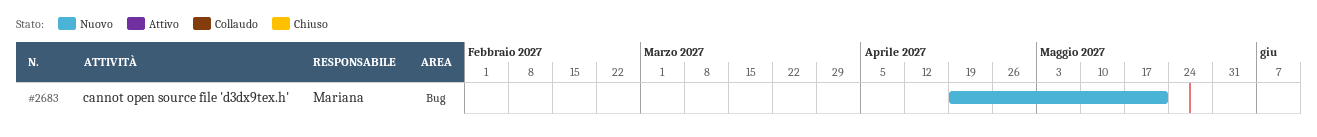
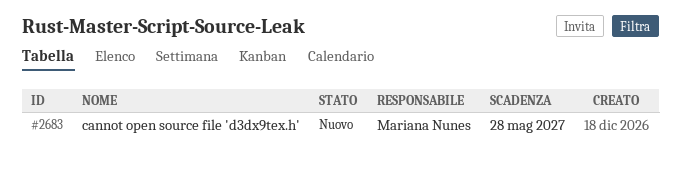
#2683, due: May 21 -> May 28

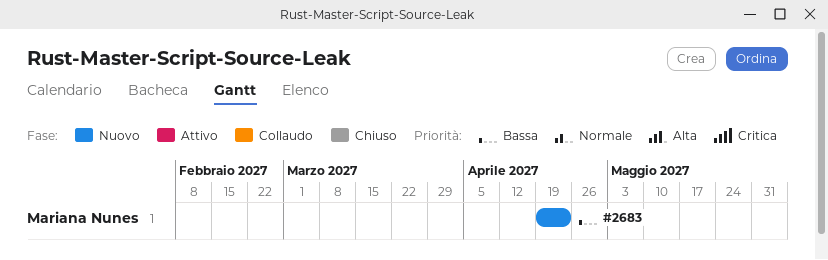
#2683, due: May 28 -> Apr 23

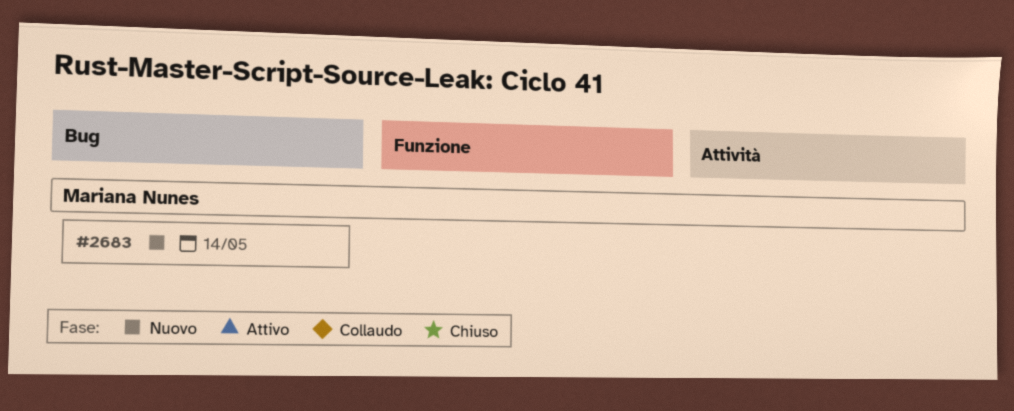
#2683, due: Apr 23 -> May 14

